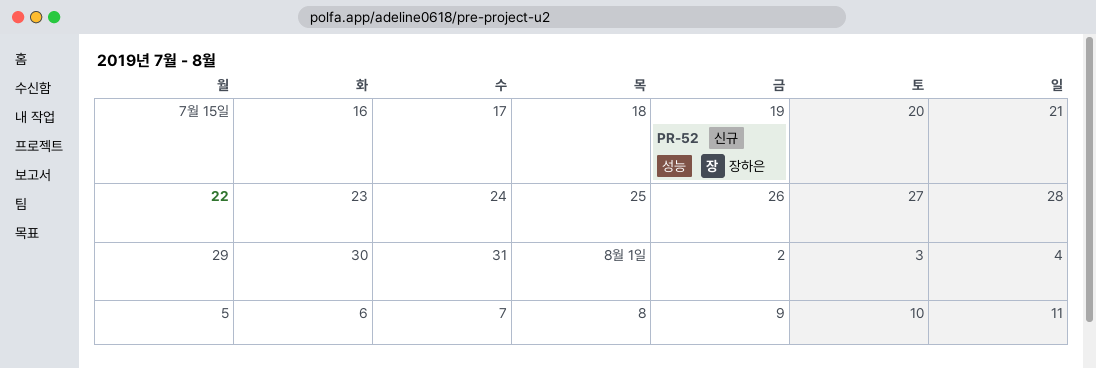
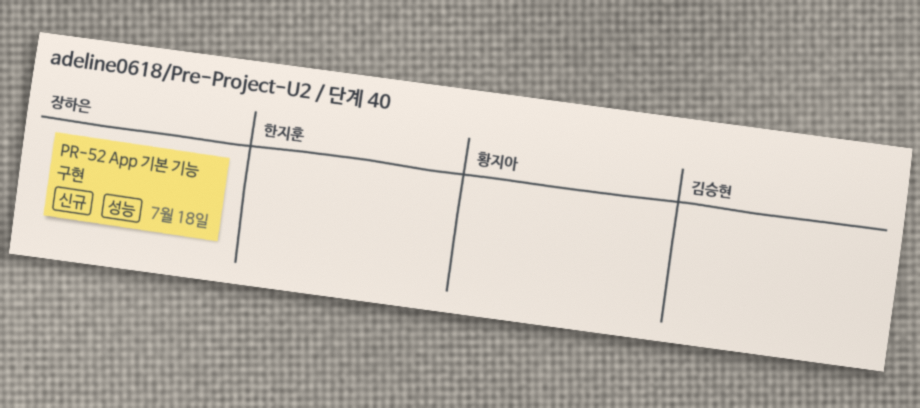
PR-52, due: Jul 19 -> Jul 18

